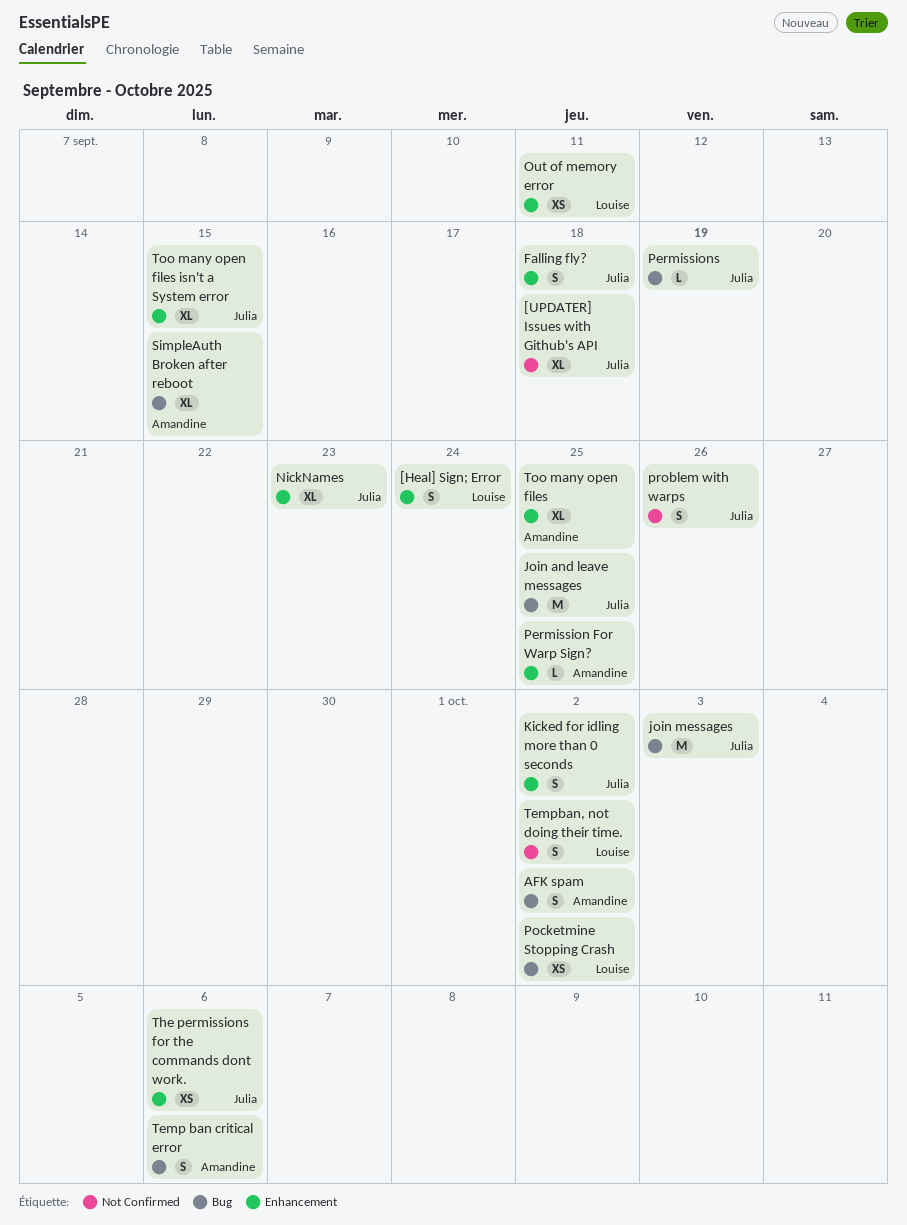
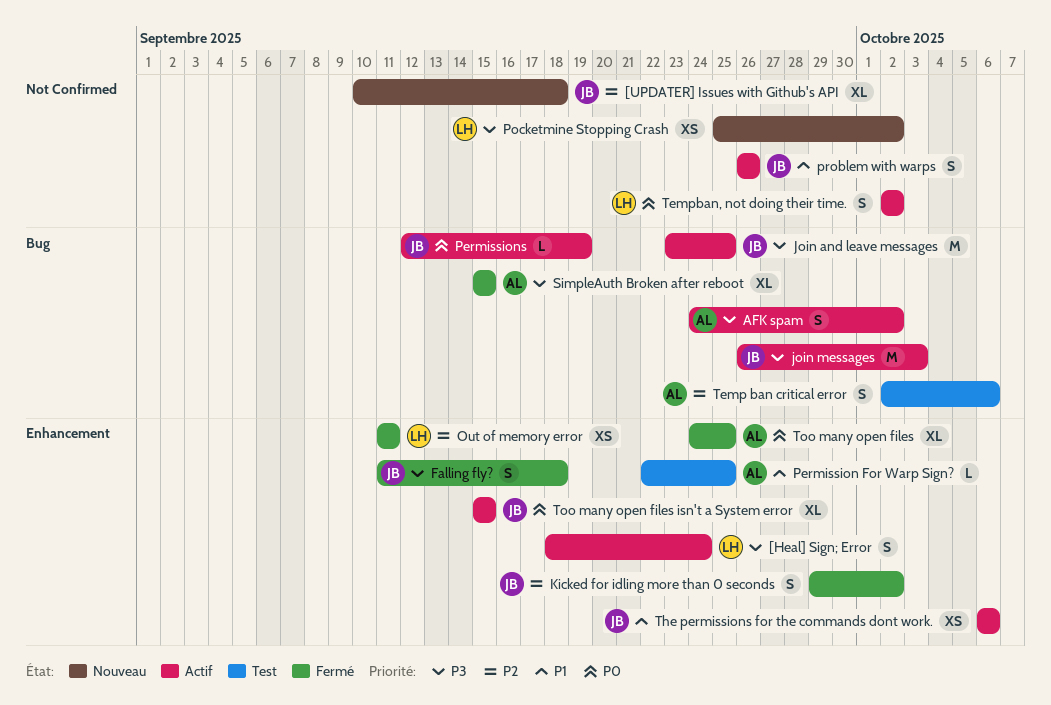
NickNames: present -> none
Pocketmine Stopping Crash, label: Bug -> Not Confirmed

